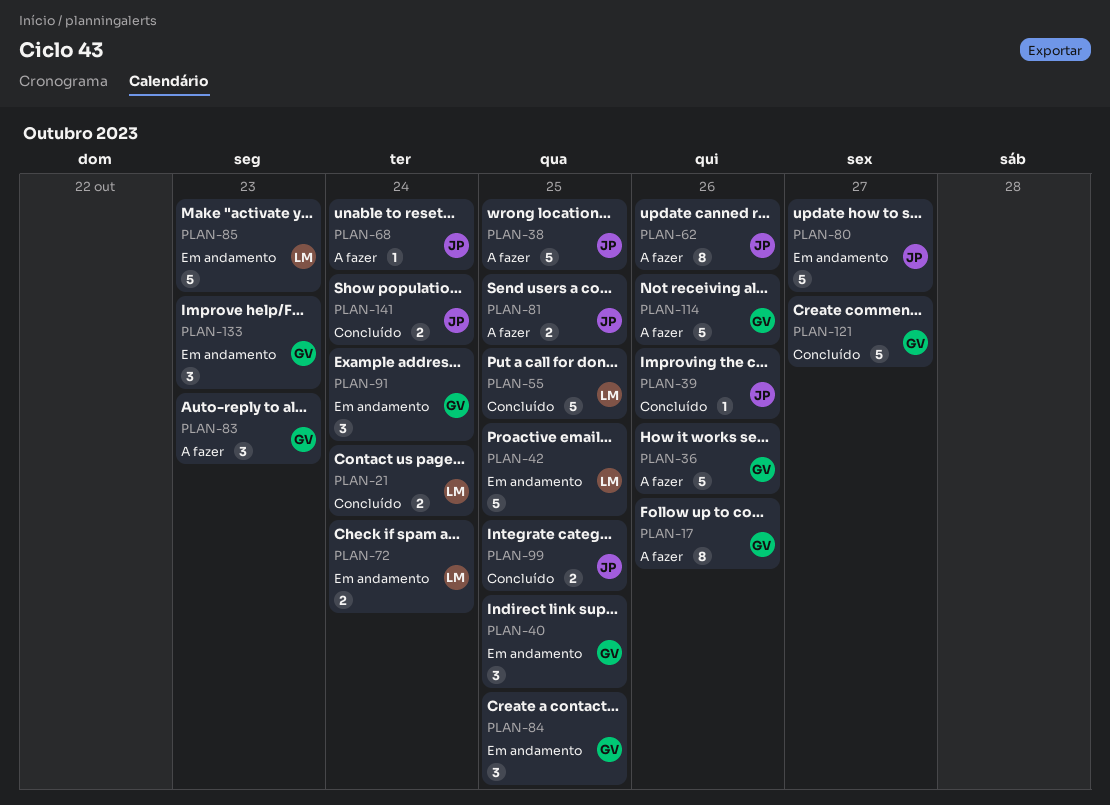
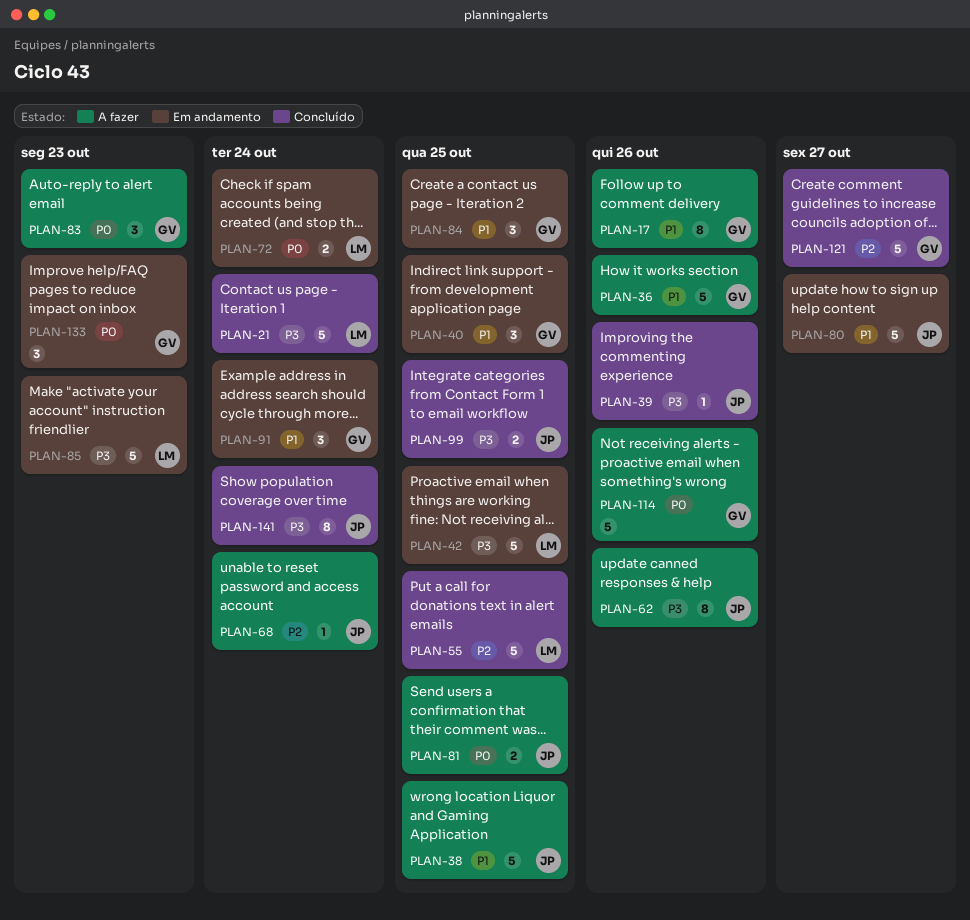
PLAN-21, estimate: 2 -> 5
PLAN-141, estimate: 2 -> 8

